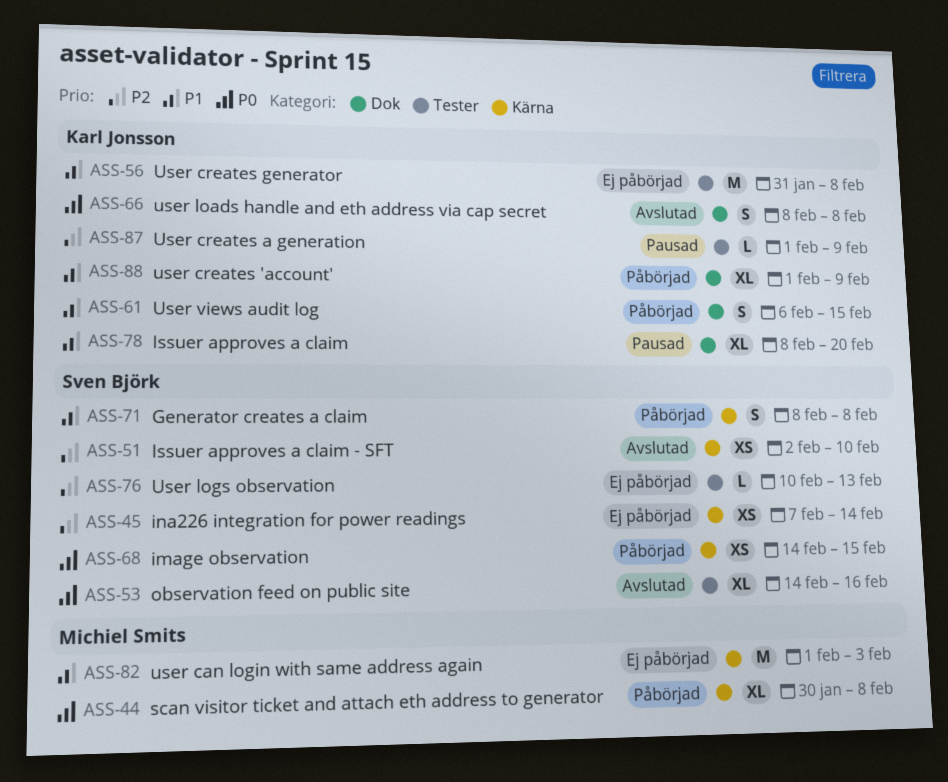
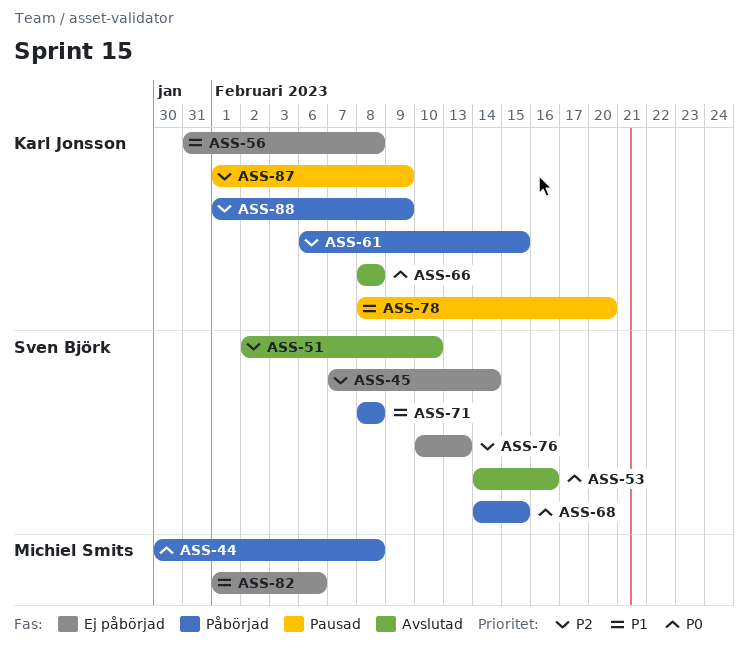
ASS-61, priority: P1 -> P2
ASS-82, due: Feb 3 -> Feb 6
ASS-88, priority: P1 -> P2

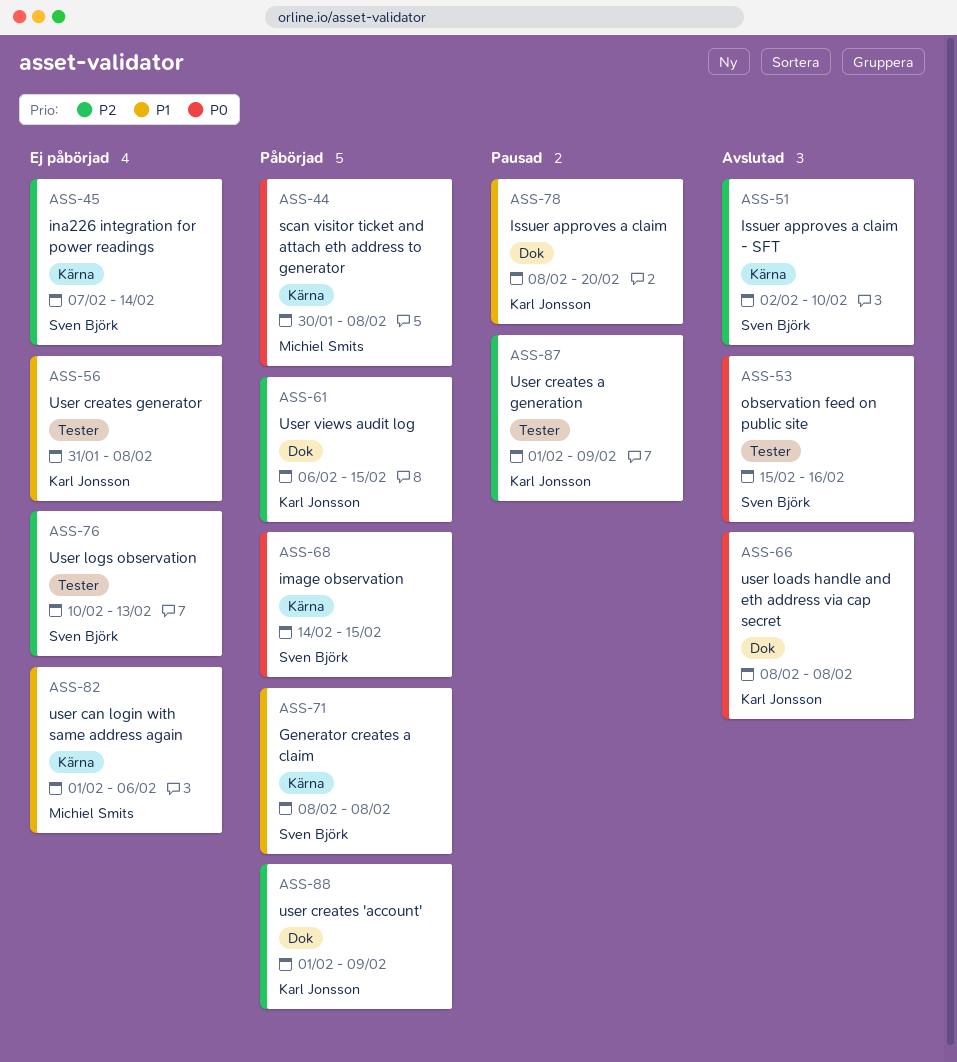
ASS-53, start: Feb 14 -> Feb 15

